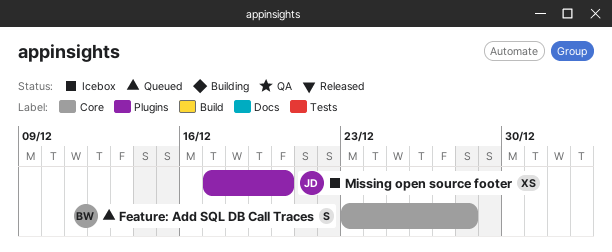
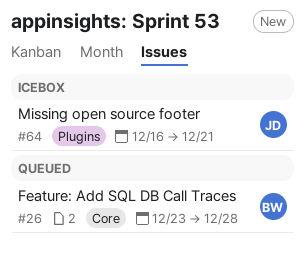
Missing open source footer, start: Dec 17 -> Dec 16
Missing open source footer, due: Dec 20 -> Dec 21

